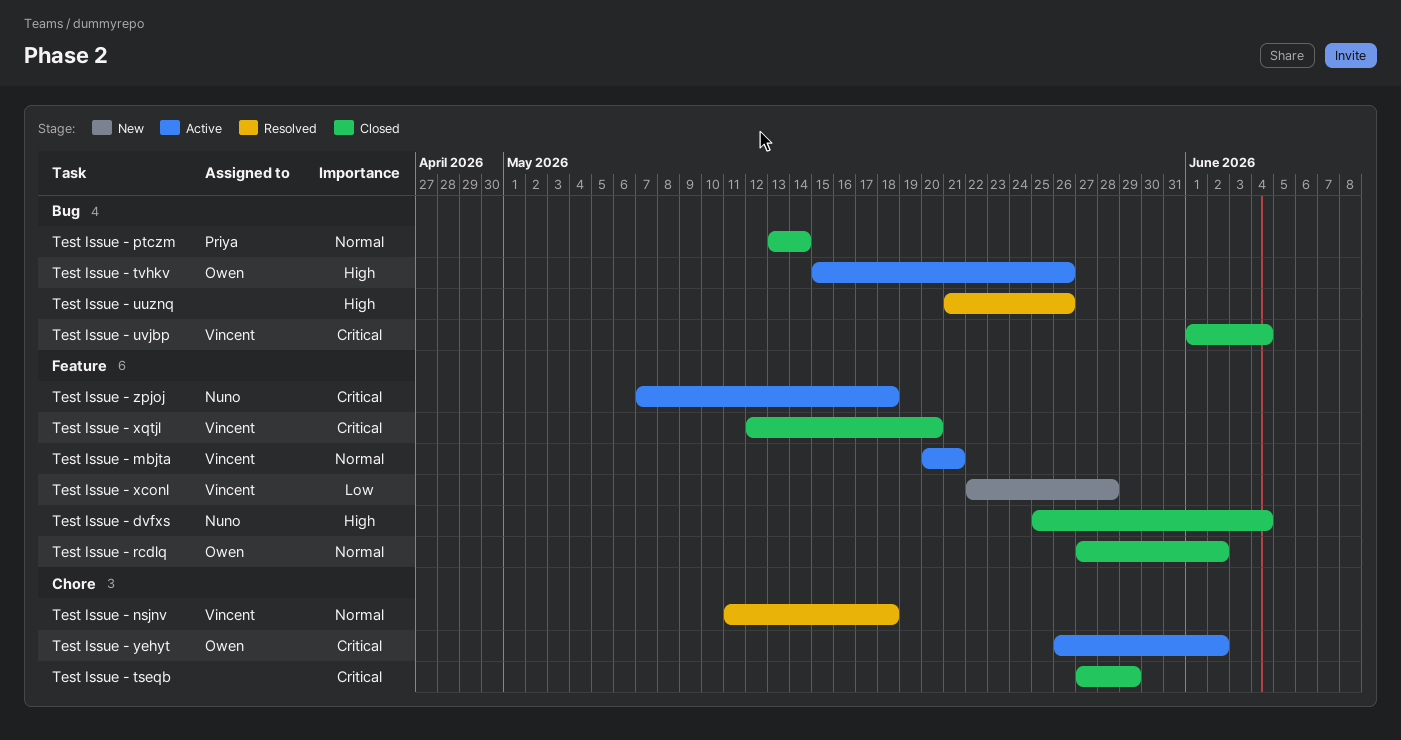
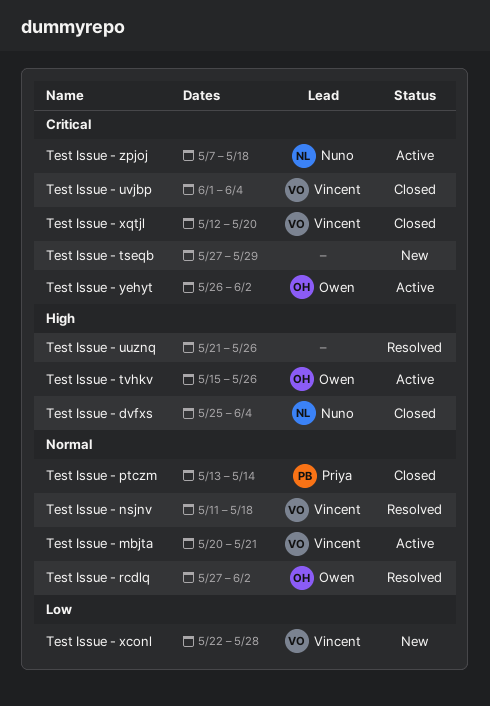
Test Issue - rcdlq, status: Closed -> Resolved
Test Issue - tseqb, status: Closed -> New

